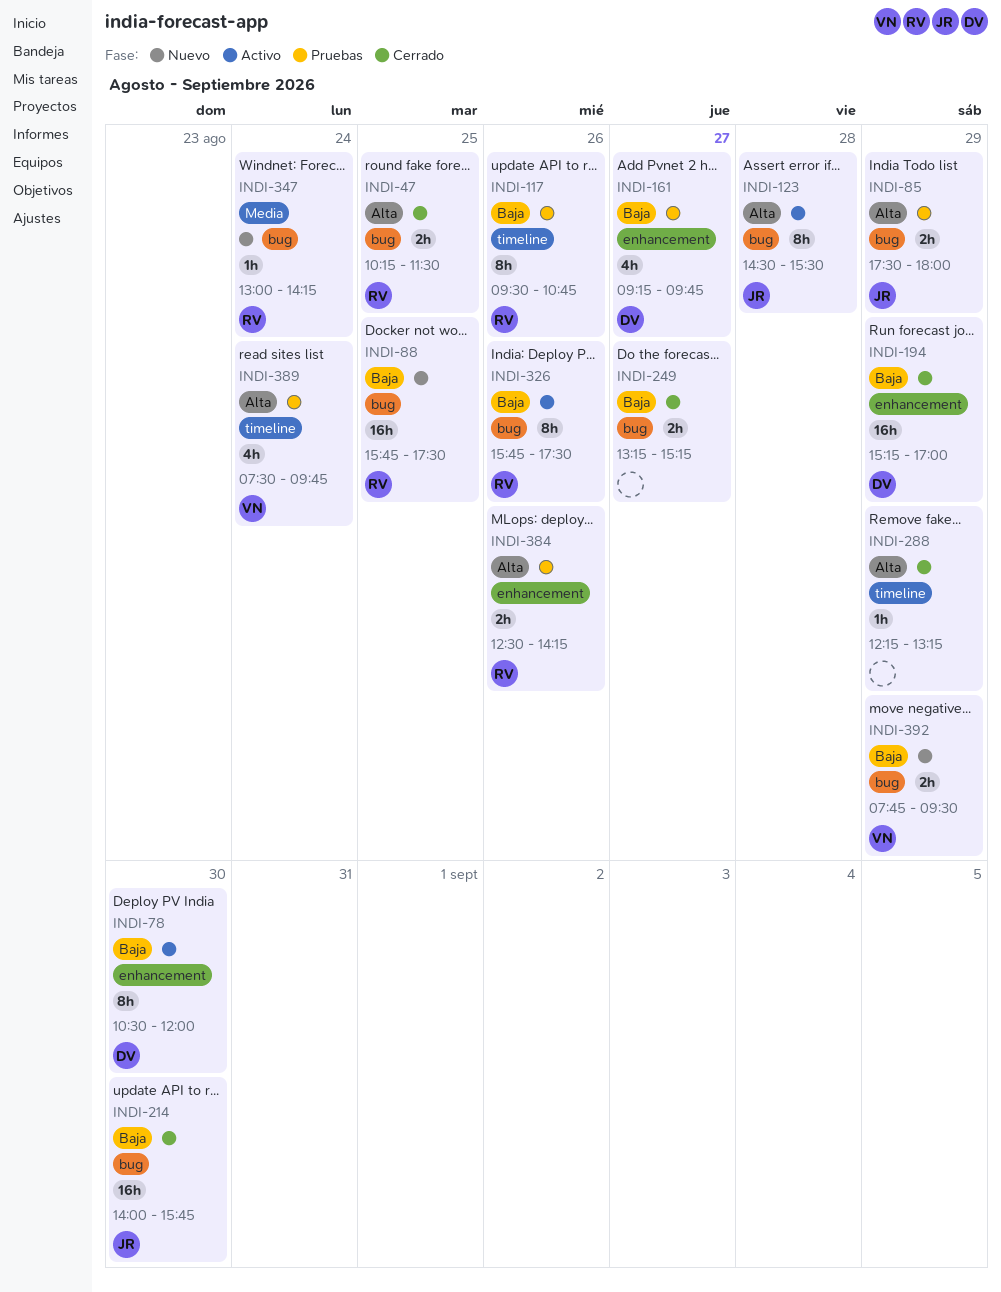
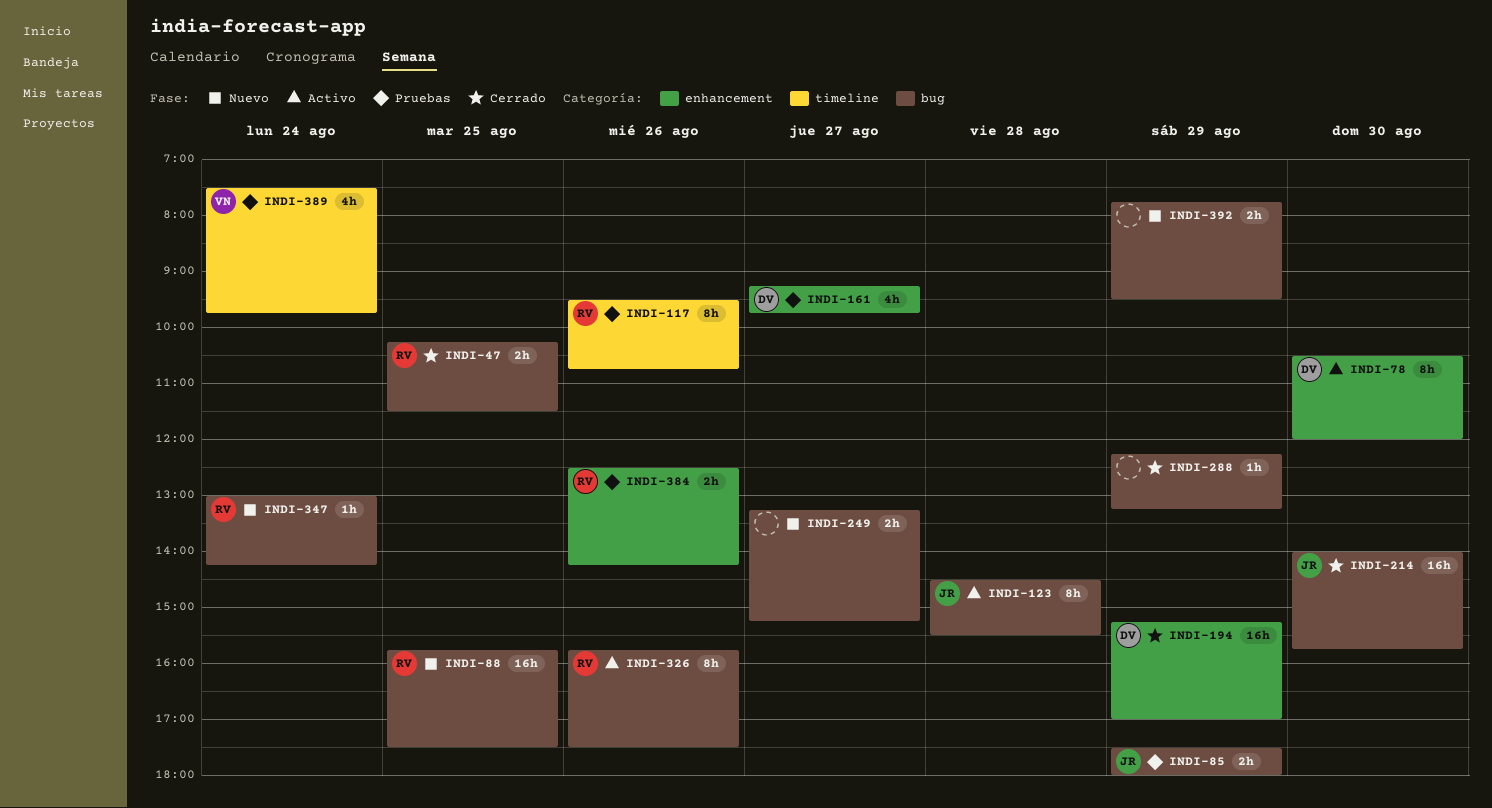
INDI-249, status: Cerrado -> Nuevo
INDI-288, label: timeline -> bug
INDI-392, owner: VN -> none

